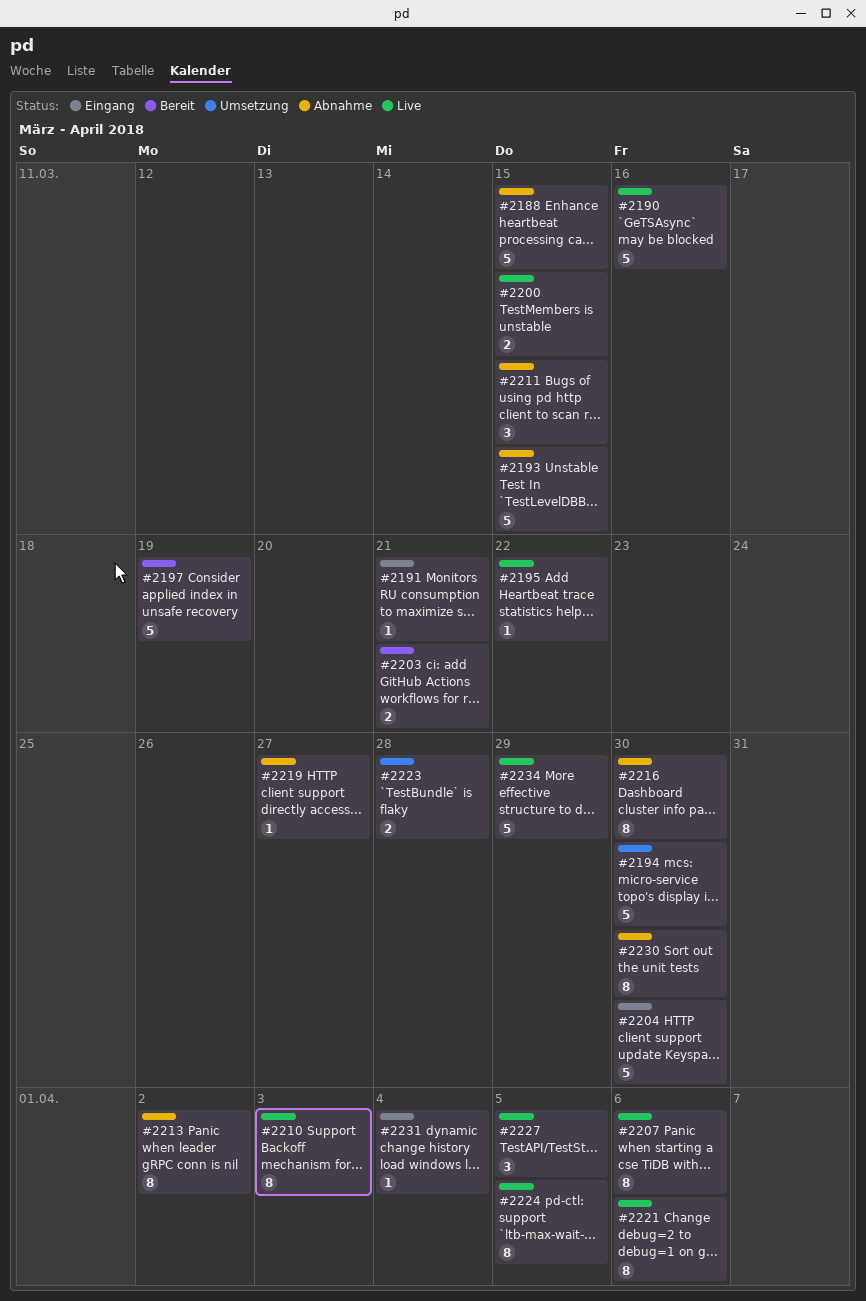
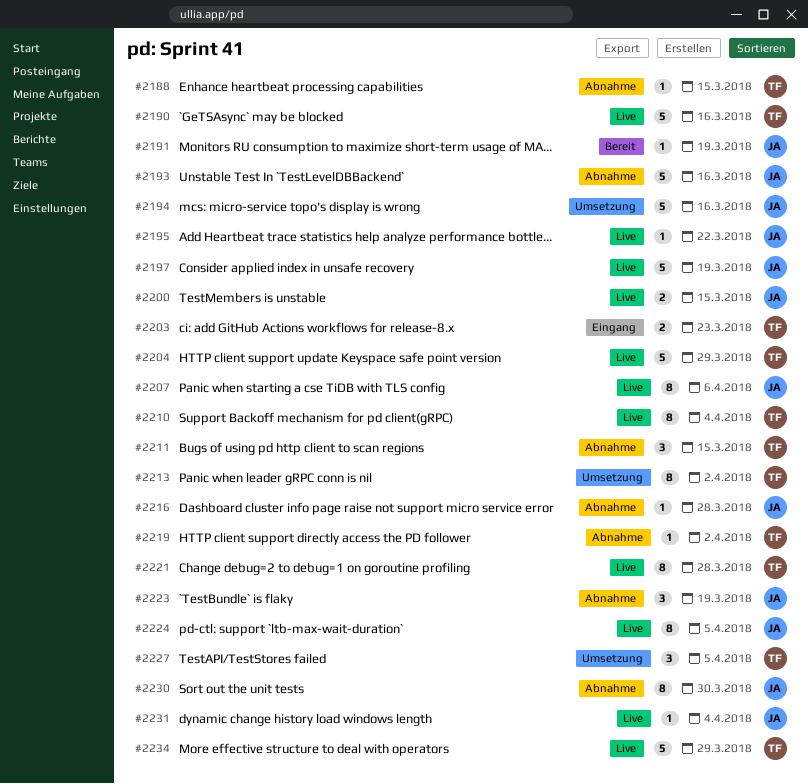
#2188, estimate: 5 -> 1
#2191, status: Eingang -> Bereit
#2191, due: Mar 21 -> Mar 19
#2193, due: Mar 15 -> Mar 16
#2194, due: Mar 30 -> Mar 16
#2197, status: Bereit -> Live
#2203, status: Bereit -> Eingang
#2203, due: Mar 21 -> Mar 23
#2204, status: Eingang -> Live
#2204, due: Mar 30 -> Mar 29
#2210, due: Apr 3 -> Apr 4
#2213, status: Abnahme -> Umsetzung
#2216, estimate: 8 -> 1
#2216, due: Mar 30 -> Mar 28
#2219, due: Mar 27 -> Apr 2
#2221, due: Apr 6 -> Mar 28
#2223, status: Umsetzung -> Abnahme
#2223, estimate: 2 -> 3
#2223, due: Mar 28 -> Mar 19
#2227, status: Live -> Umsetzung
#2231, status: Eingang -> Live

